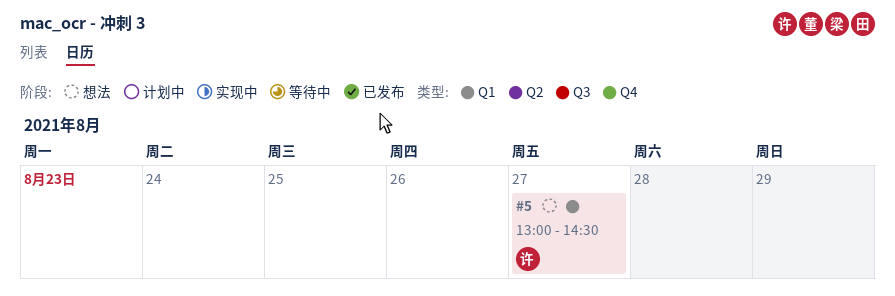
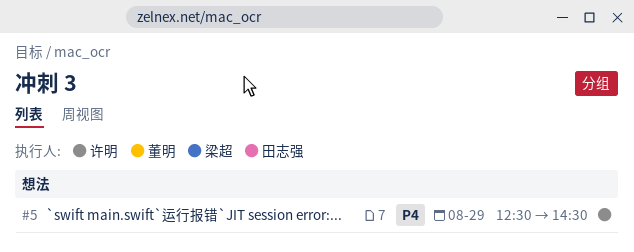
#5, day: Aug 27 -> Aug 29
#5, begins: 13:00 -> 12:30

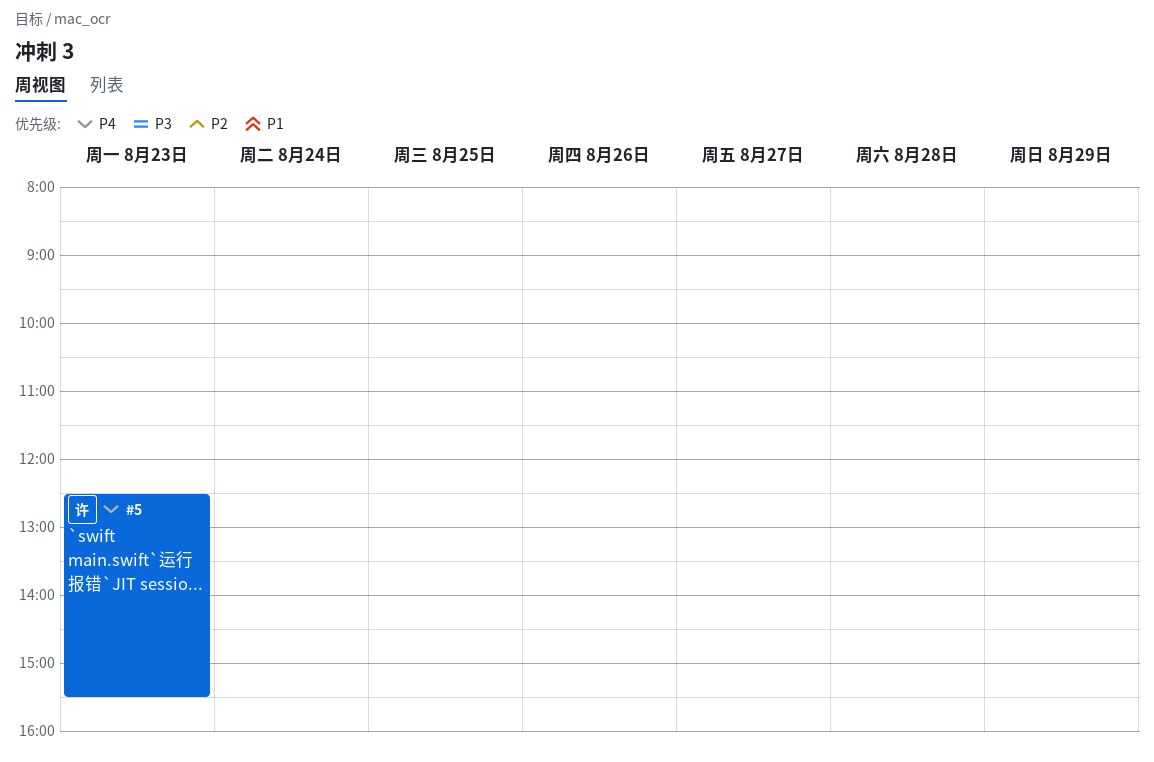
#5, day: Aug 29 -> Aug 23
#5, ends: 14:30 -> 15:30

